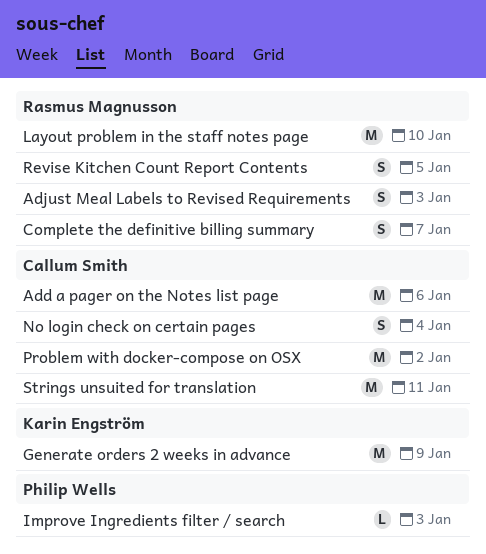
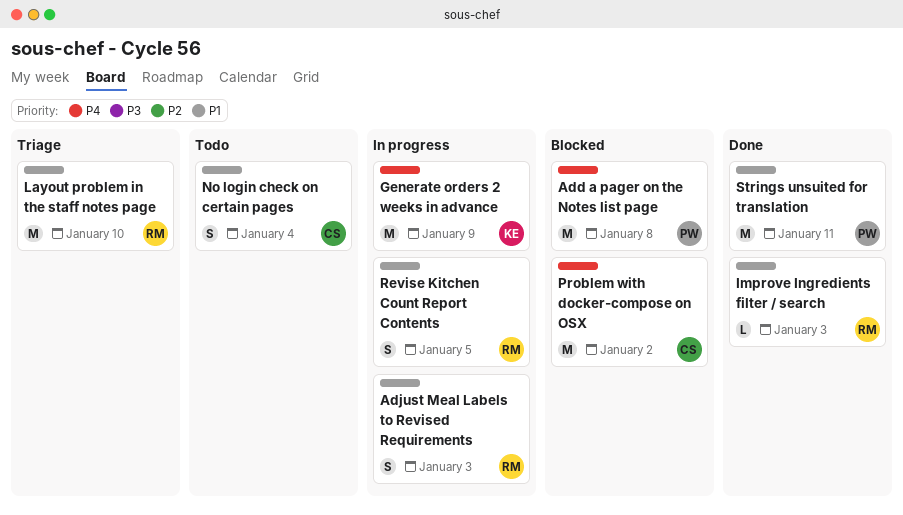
Add a pager on the Notes list page, owner: Callum Smith -> Philip Wells
Add a pager on the Notes list page, due: Jan 6 -> Jan 8
Complete the definitive billing summary: present -> none
Improve Ingredients filter / search, owner: Philip Wells -> Rasmus Magnusson
Strings unsuited for translation, owner: Callum Smith -> Philip Wells

